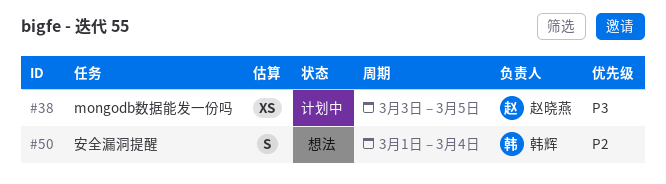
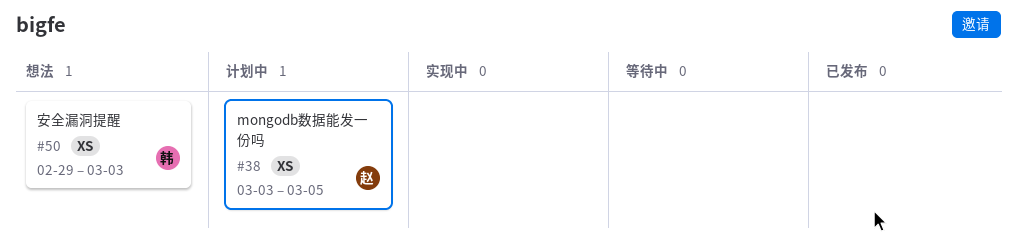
#50, estimate: S -> XS
#50, start: Mar 1 -> Feb 29
#50, due: Mar 4 -> Mar 3

